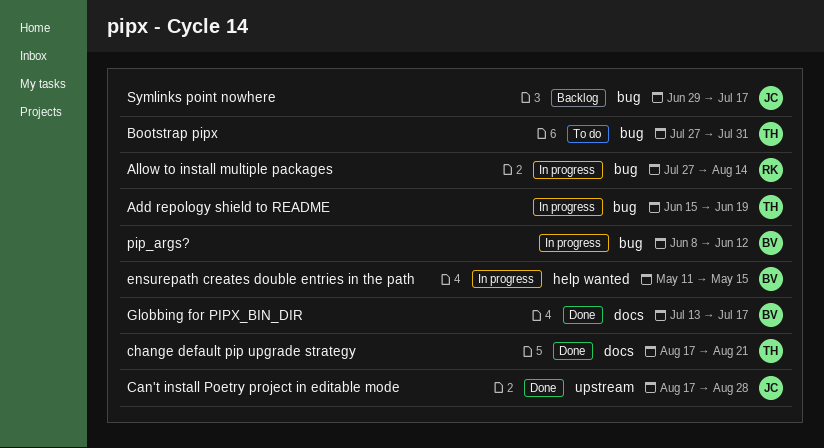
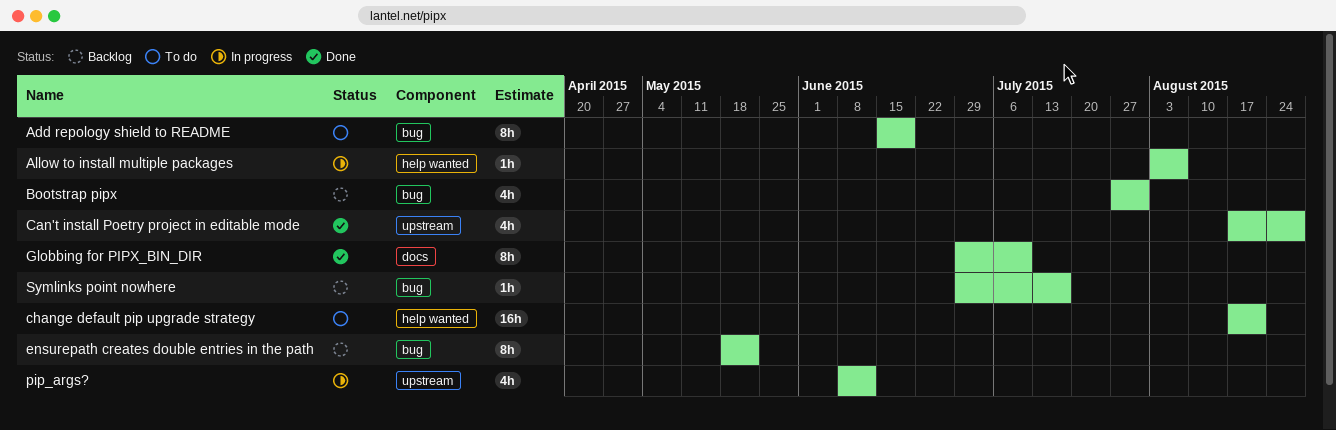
Add repology shield to README, status: In progress -> To do
Allow to install multiple packages, label: bug -> help wanted
Allow to install multiple packages, start: Jul 27 -> Aug 3
Allow to install multiple packages, due: Aug 14 -> Aug 7
Bootstrap pipx, status: To do -> Backlog
change default pip upgrade strategy, status: Done -> To do
change default pip upgrade strategy, label: docs -> help wanted
ensurepath creates double entries in the path, status: In progress -> Backlog
ensurepath creates double entries in the path, label: help wanted -> bug
ensurepath creates double entries in the path, start: May 11 -> May 18
ensurepath creates double entries in the path, due: May 15 -> May 22
Globbing for PIPX_BIN_DIR, start: Jul 13 -> Jun 29
Globbing for PIPX_BIN_DIR, due: Jul 17 -> Jul 10
pip_args?, label: bug -> upstream

